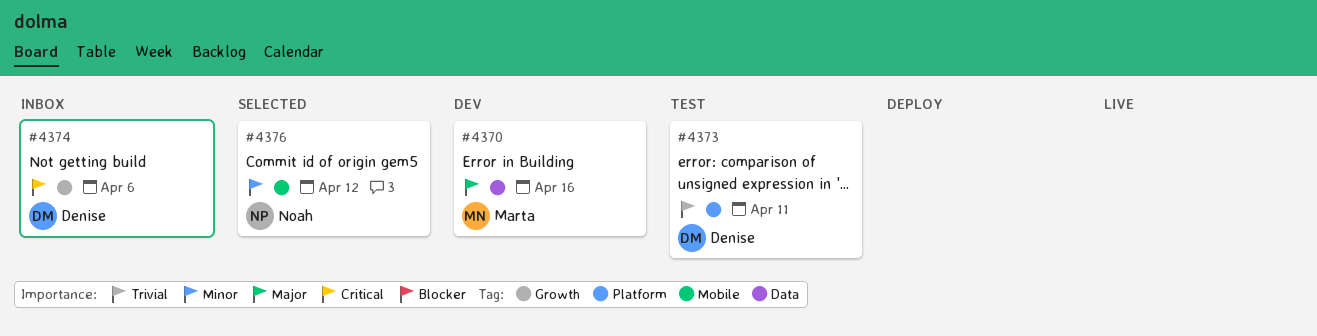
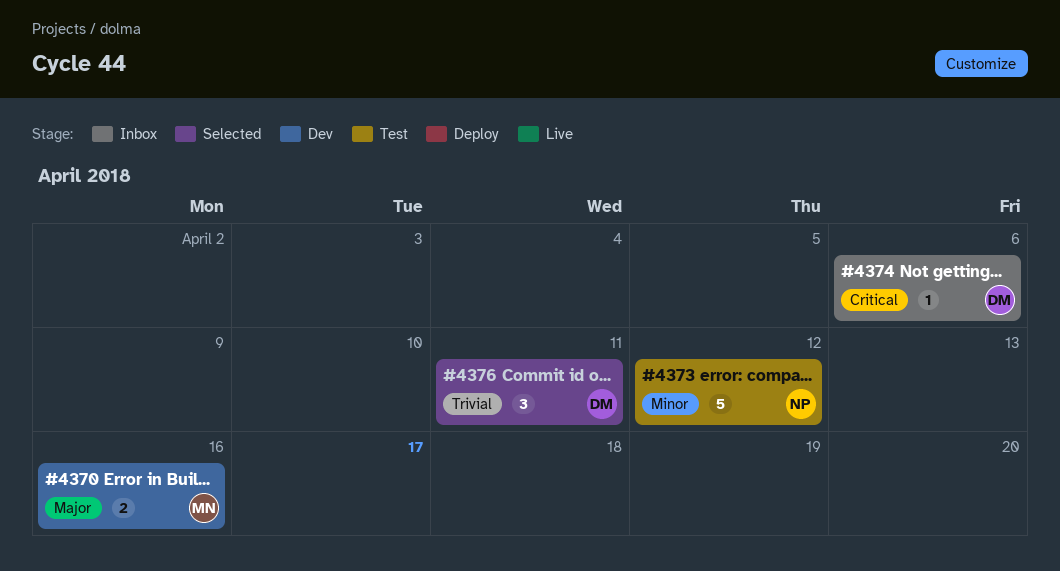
#4373, owner: Denise -> Noah
#4373, priority: Trivial -> Minor
#4373, due: Apr 11 -> Apr 12
#4376, owner: Noah -> Denise
#4376, priority: Minor -> Trivial
#4376, due: Apr 12 -> Apr 11

